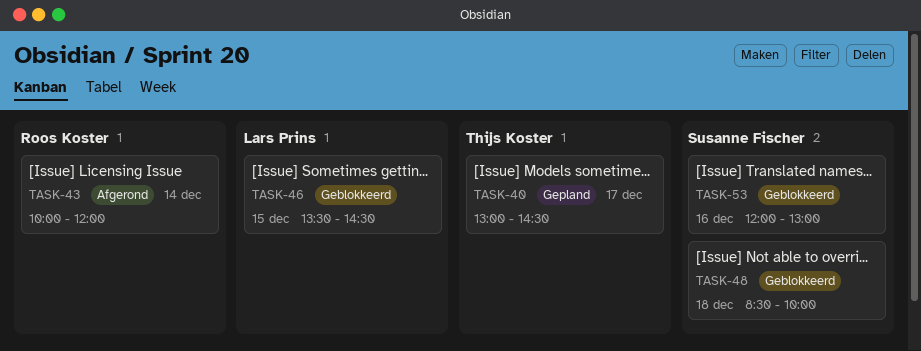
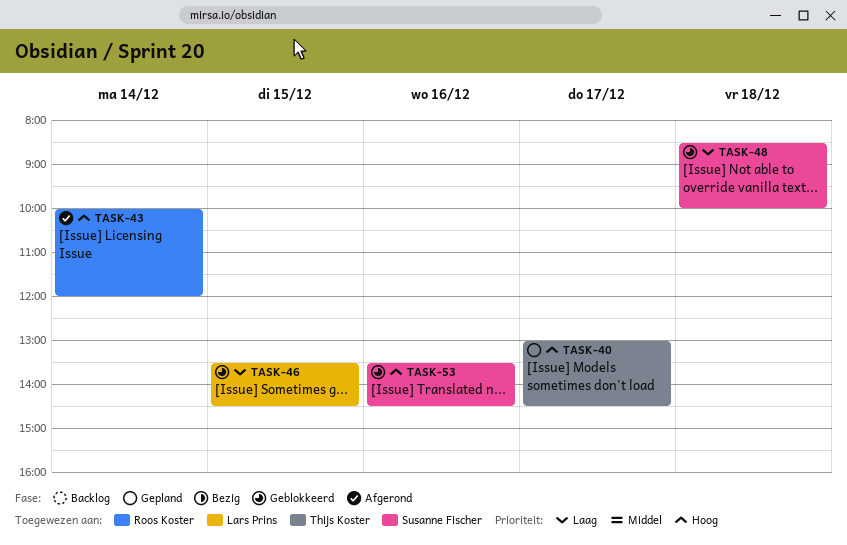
TASK-53, begins: 12:00 -> 13:30
TASK-53, ends: 13:00 -> 14:30

